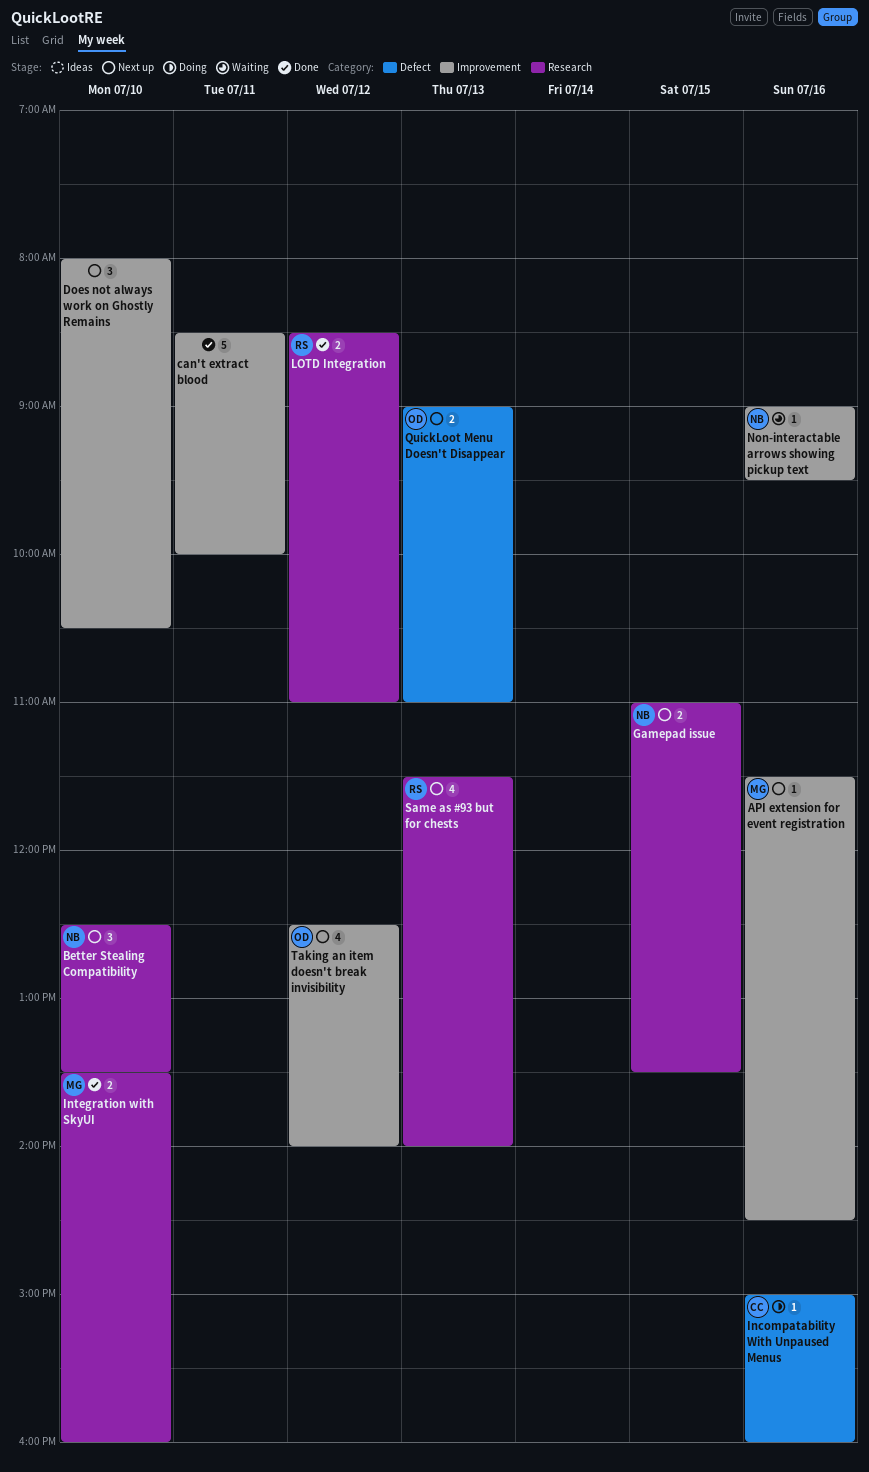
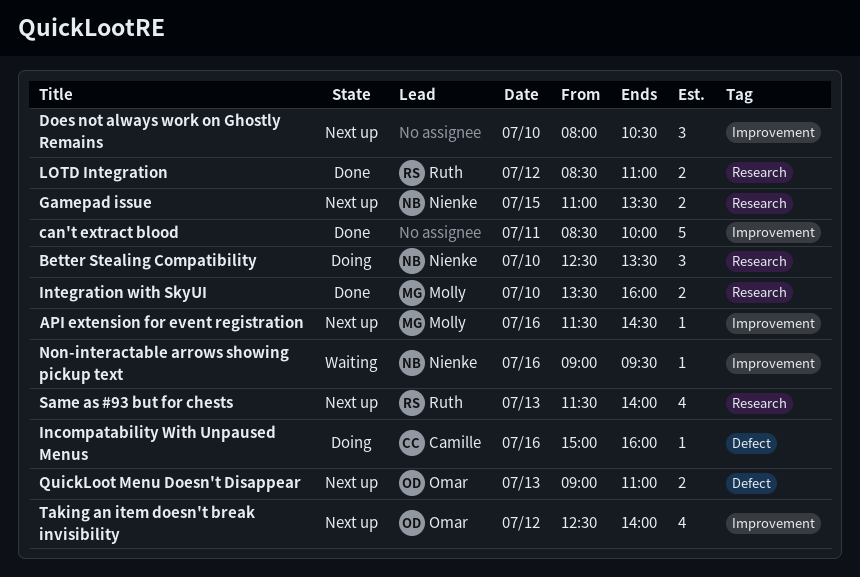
Better Stealing Compatibility, status: Next up -> Doing

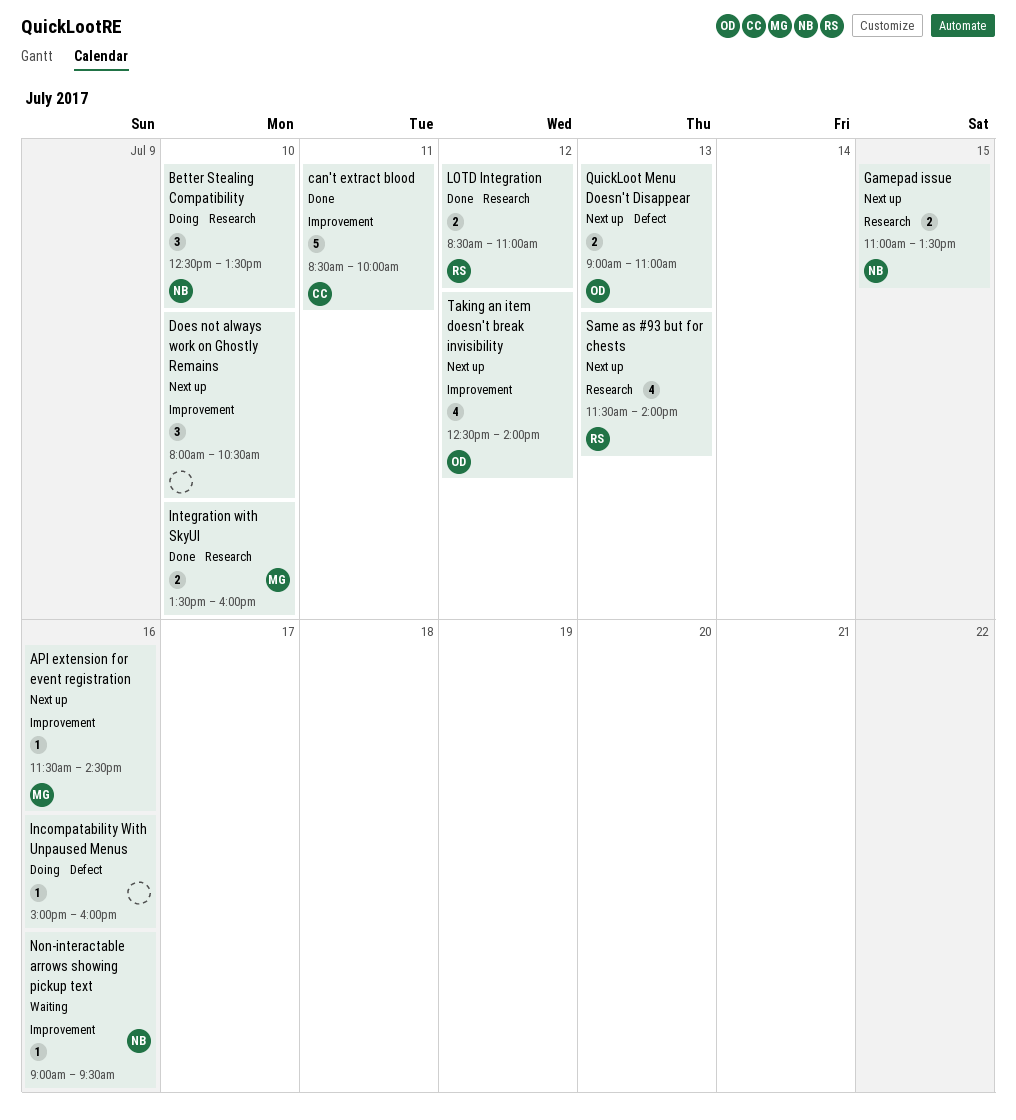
can't extract blood, owner: none -> Camille
Incompatability With Unpaused Menus, owner: Camille -> none

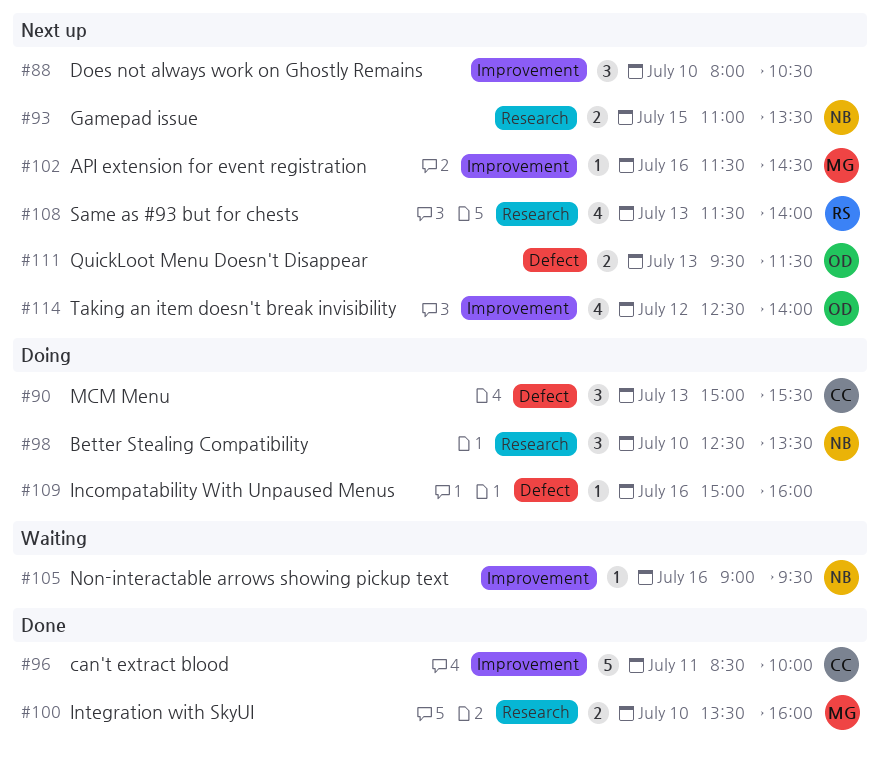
LOTD Integration: present -> none
MCM Menu: none -> present
QuickLoot Menu Doesn't Disappear, begins: 09:00 -> 09:30
QuickLoot Menu Doesn't Disappear, ends: 11:00 -> 11:30

